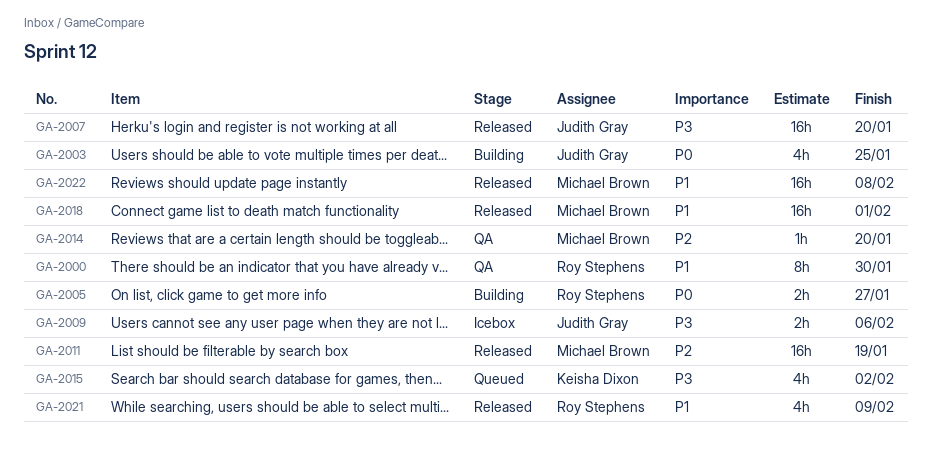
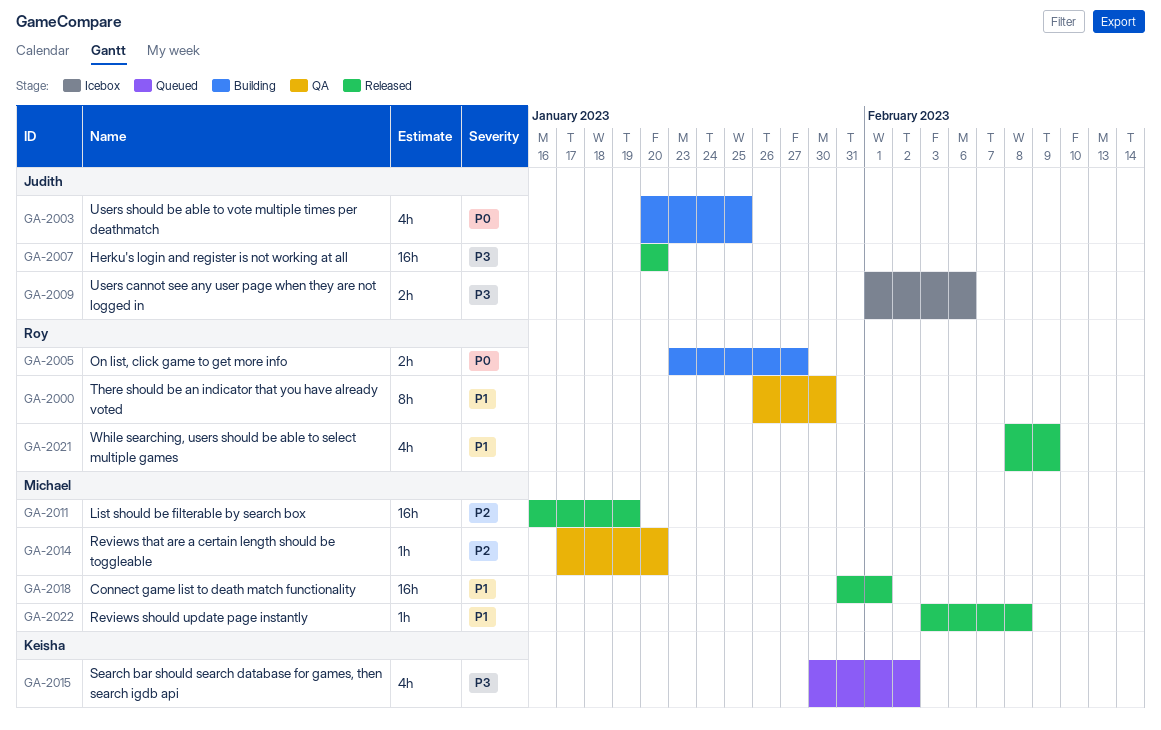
GA-2022, estimate: 16h -> 1h

